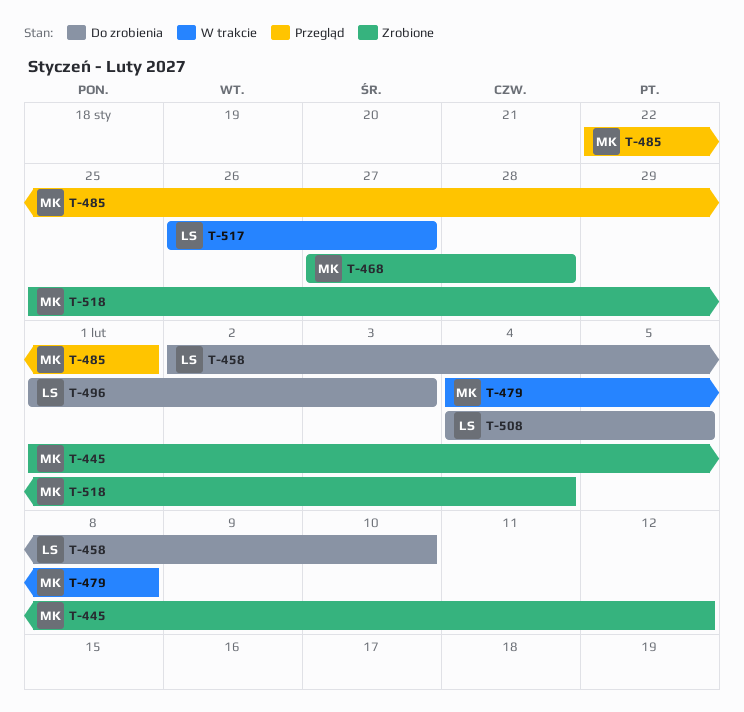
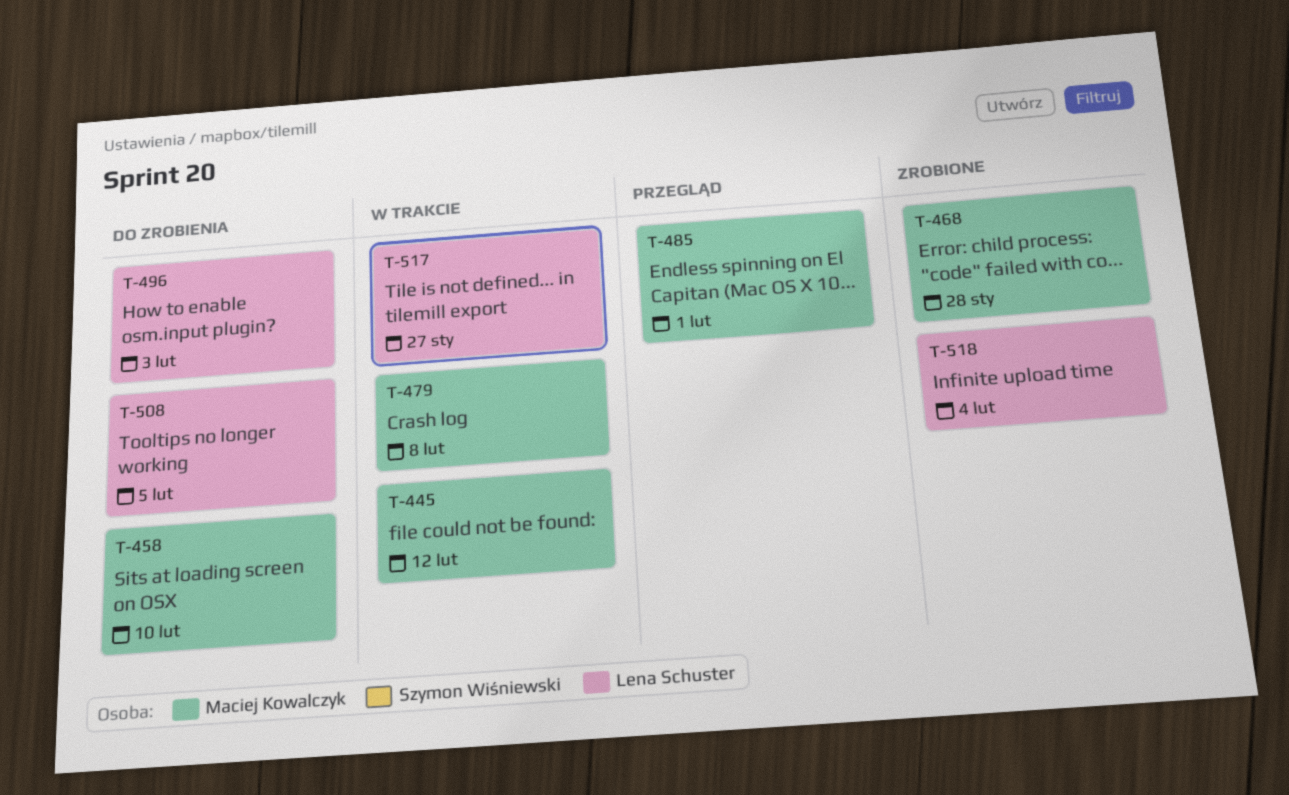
T-445, status: Zrobione -> W trakcie
T-458, owner: Lena Schuster -> Maciej Kowalczyk
T-518, owner: Maciej Kowalczyk -> Lena Schuster

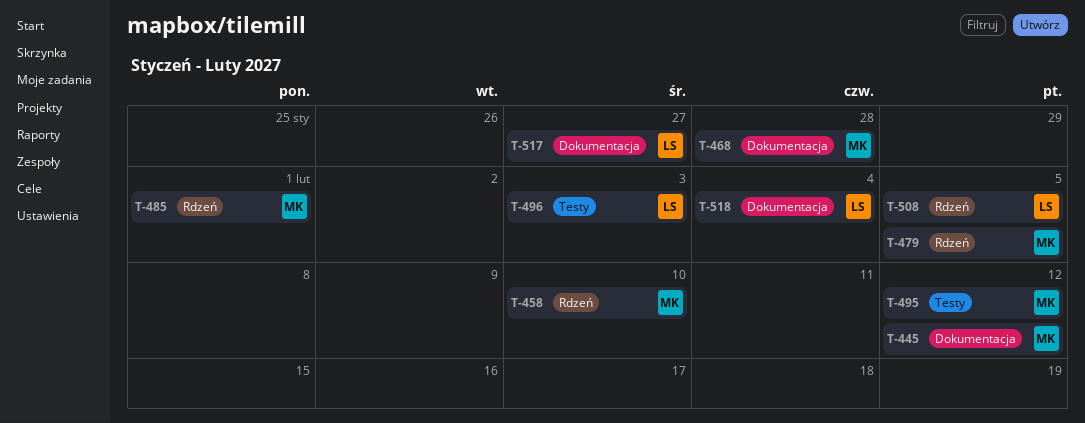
T-479, due: Feb 8 -> Feb 5
T-495: none -> present

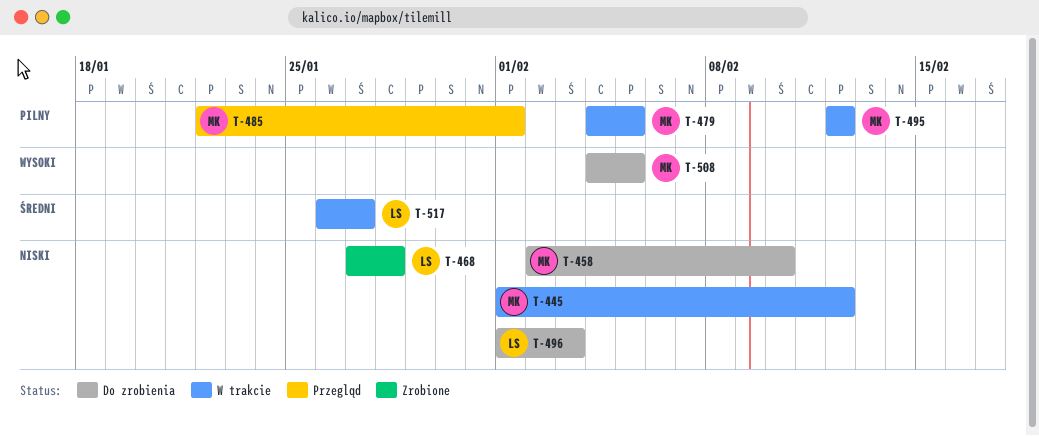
T-468, owner: MK -> LS
T-508, owner: LS -> MK
T-518: present -> none

